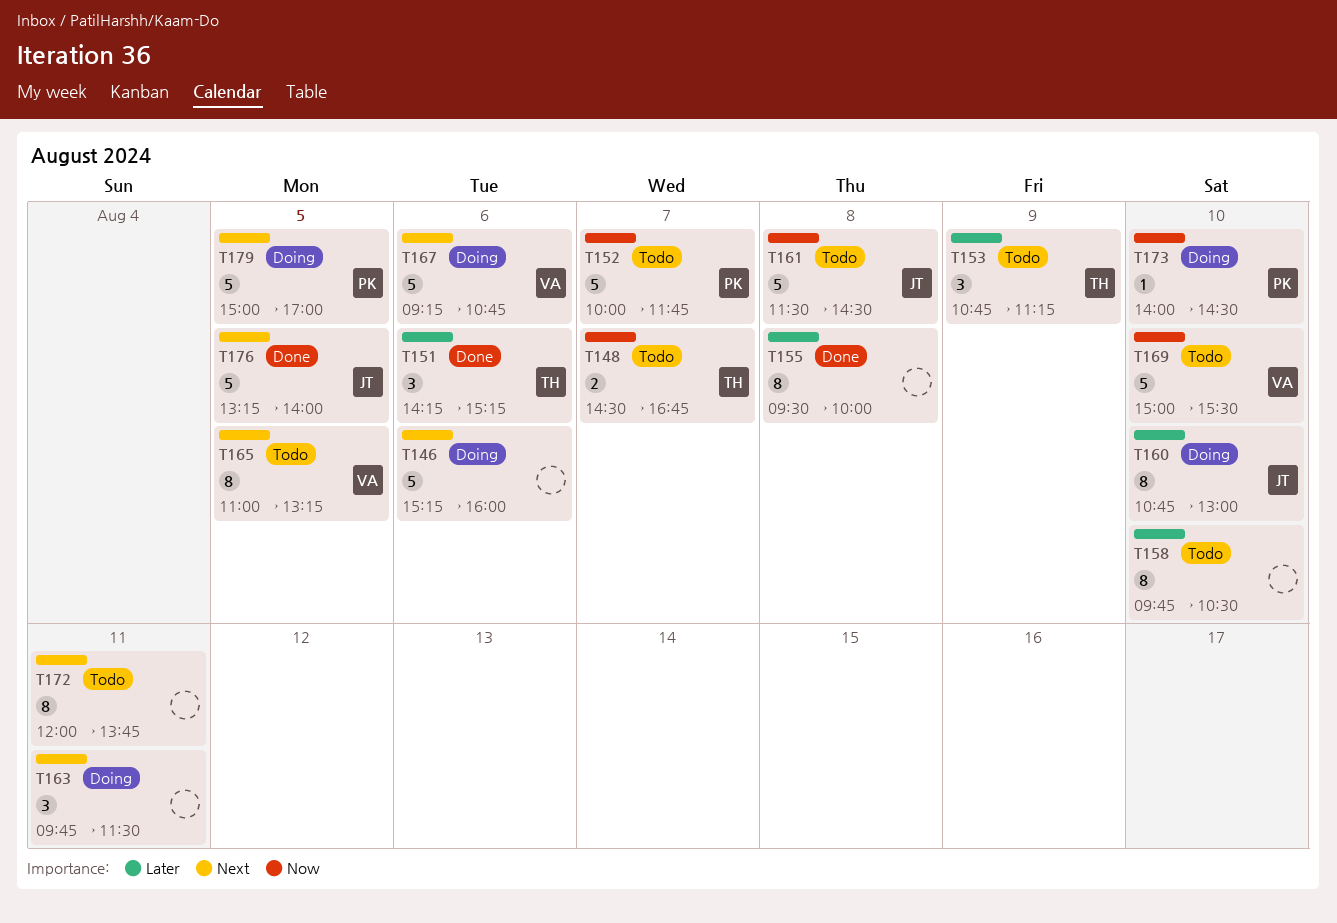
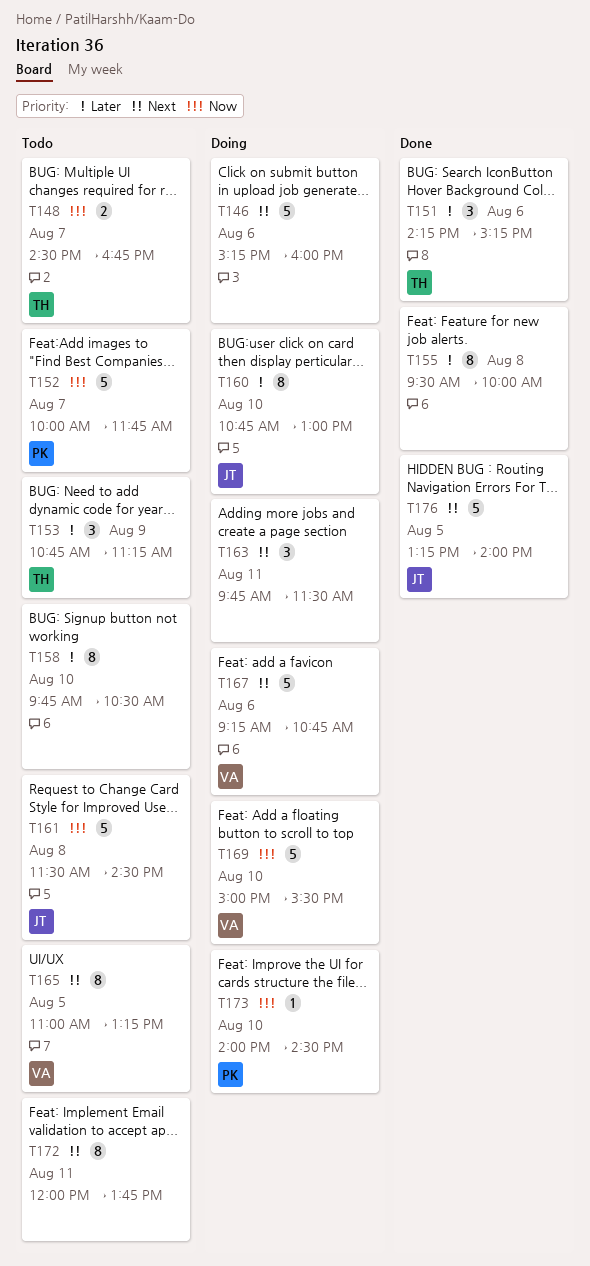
T169, status: Todo -> Doing
T179: present -> none

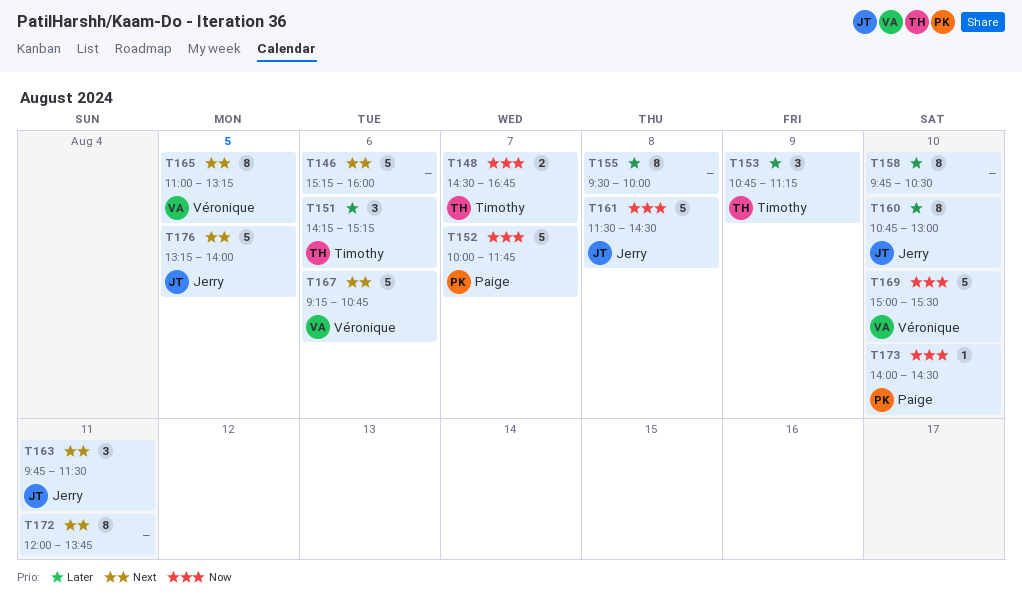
T163, owner: none -> Jerry

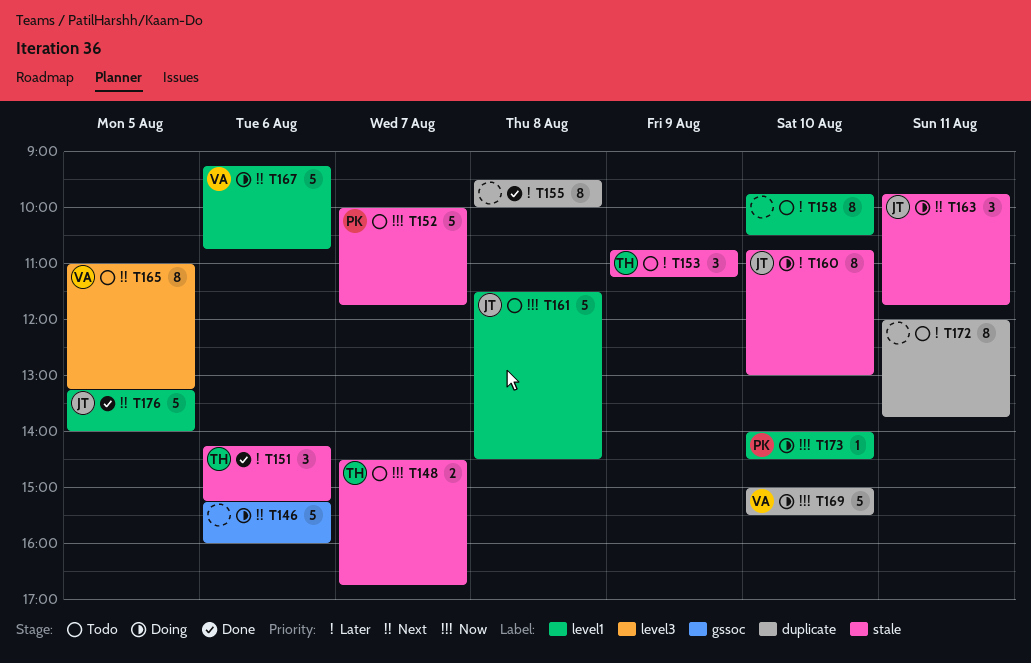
T163, ends: 11:30 -> 11:45
T172, priority: Next -> Later

